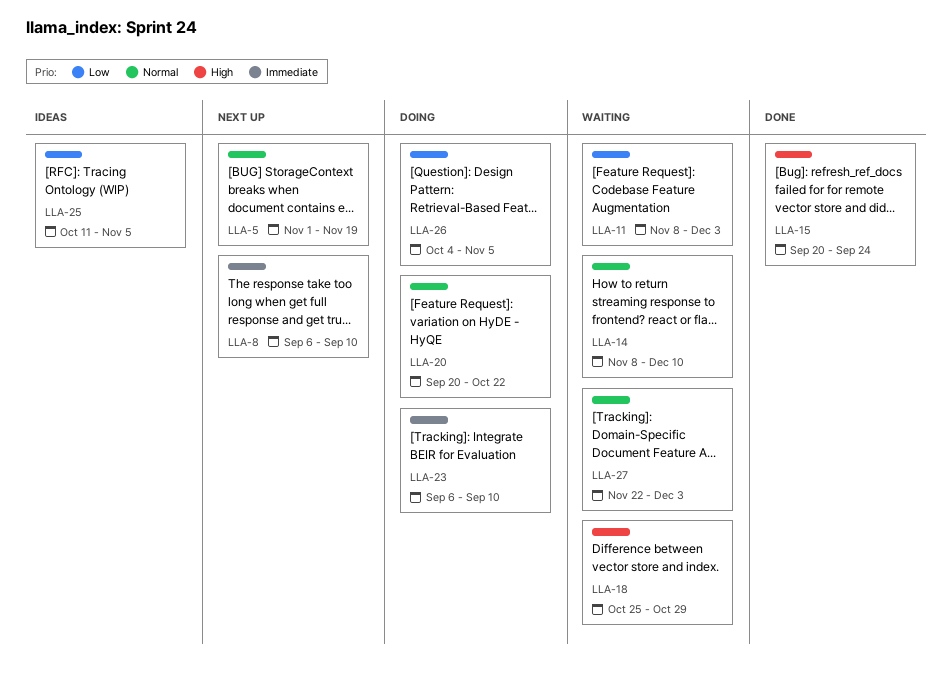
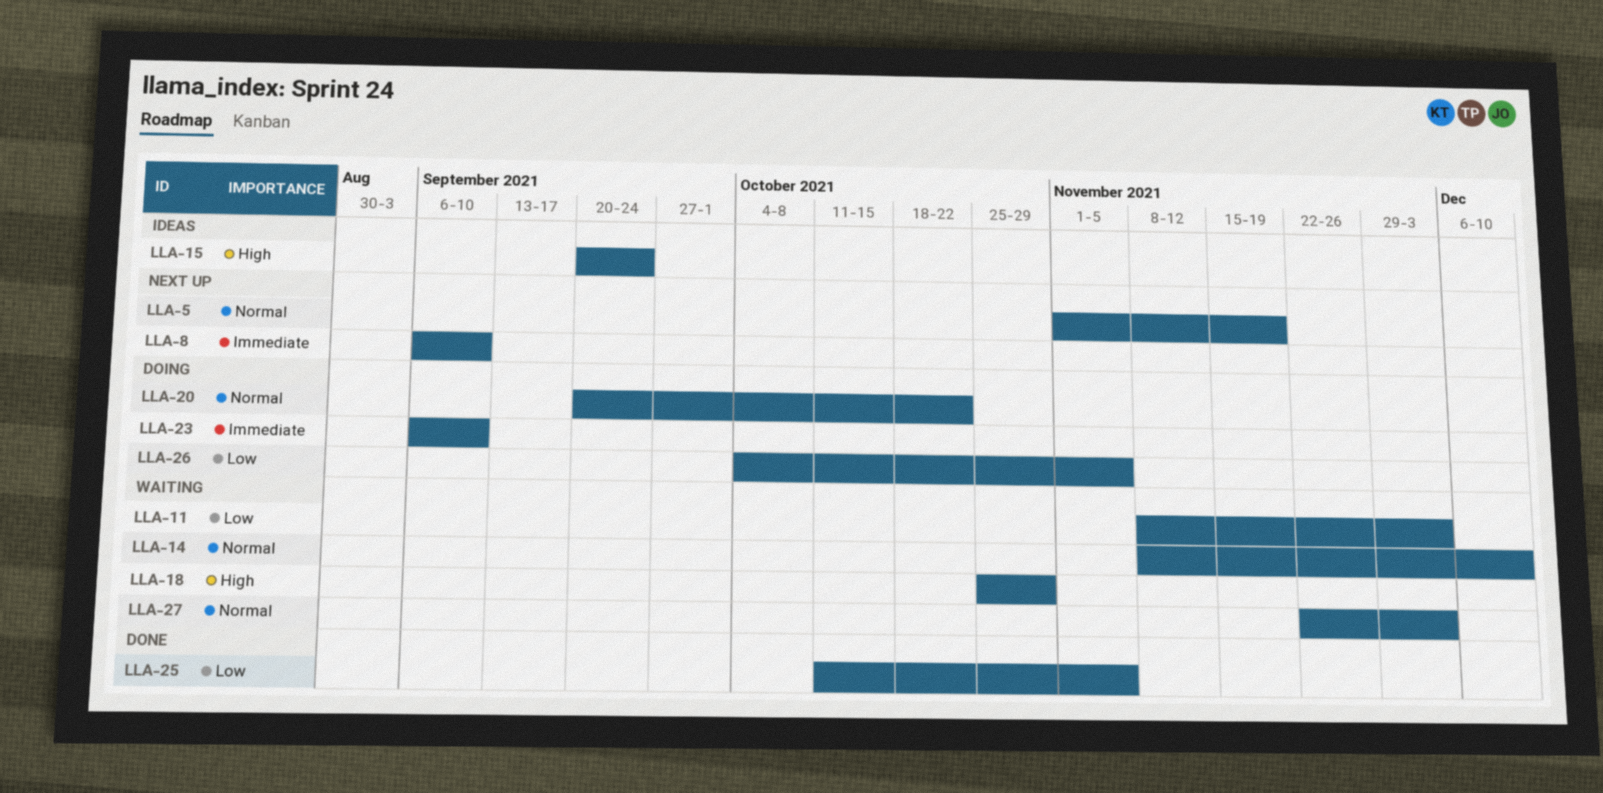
LLA-15, status: Done -> Ideas
LLA-25, status: Ideas -> Done

